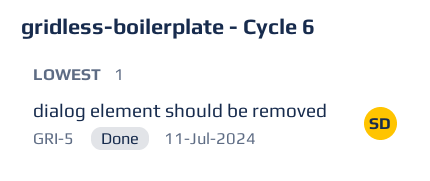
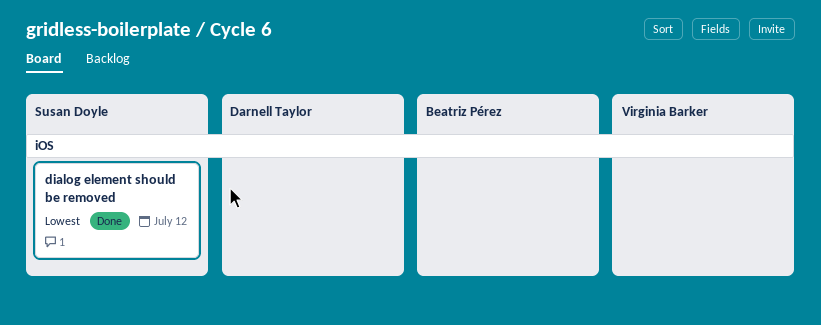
dialog element should be removed, due: Jul 11 -> Jul 12

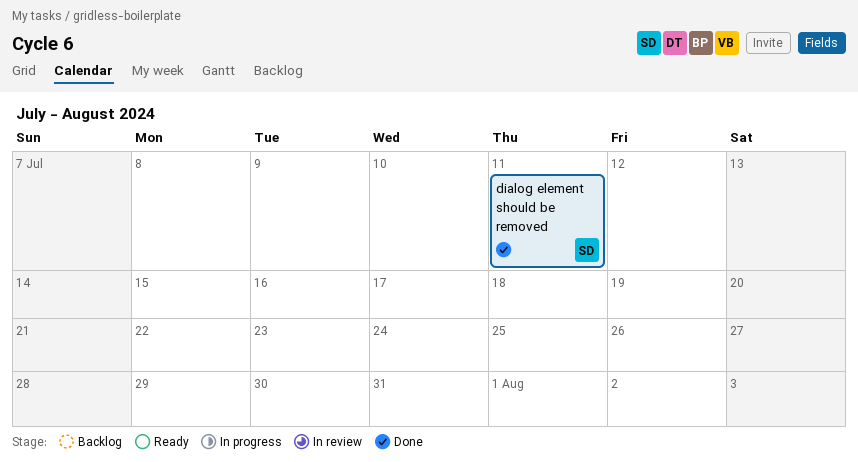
dialog element should be removed, due: Jul 12 -> Jul 11

